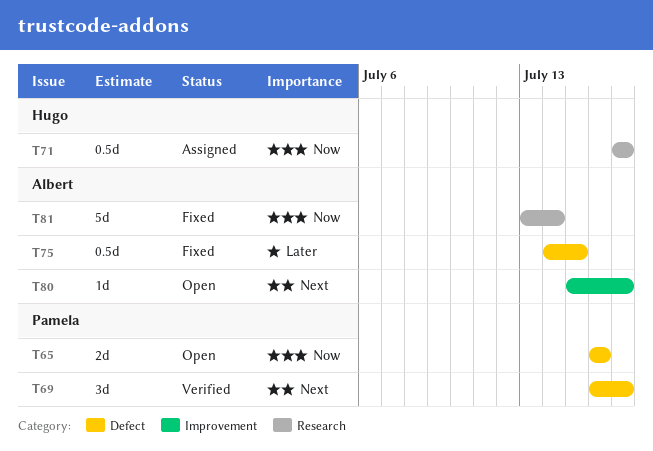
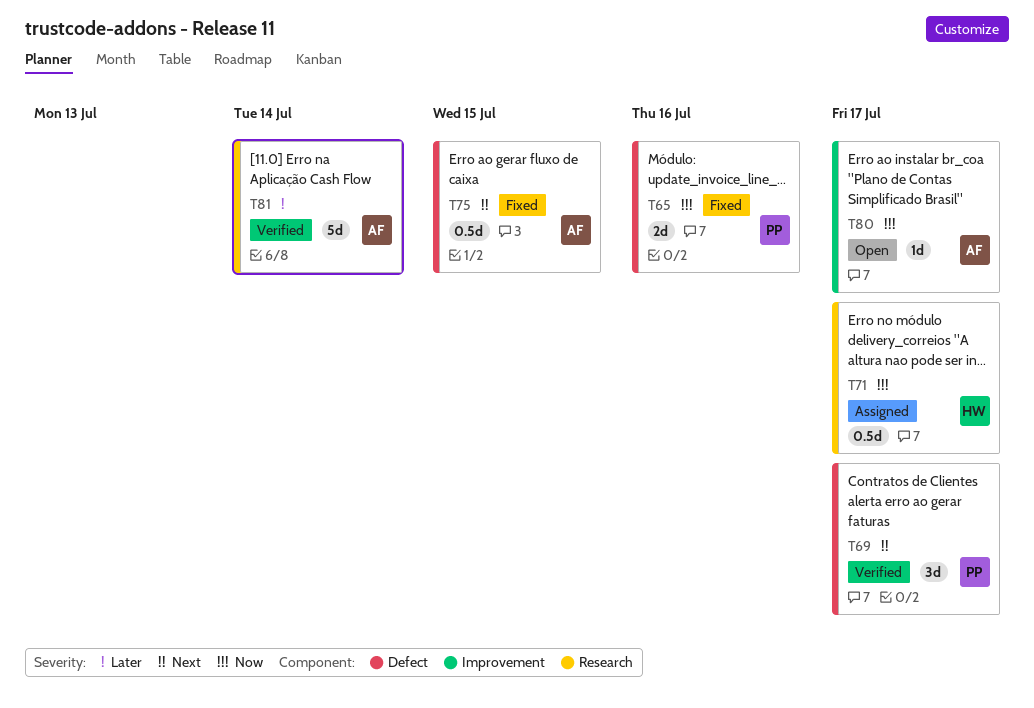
T65, status: Open -> Fixed
T75, priority: Later -> Next
T80, priority: Next -> Now
T81, status: Fixed -> Verified
T81, priority: Now -> Later

